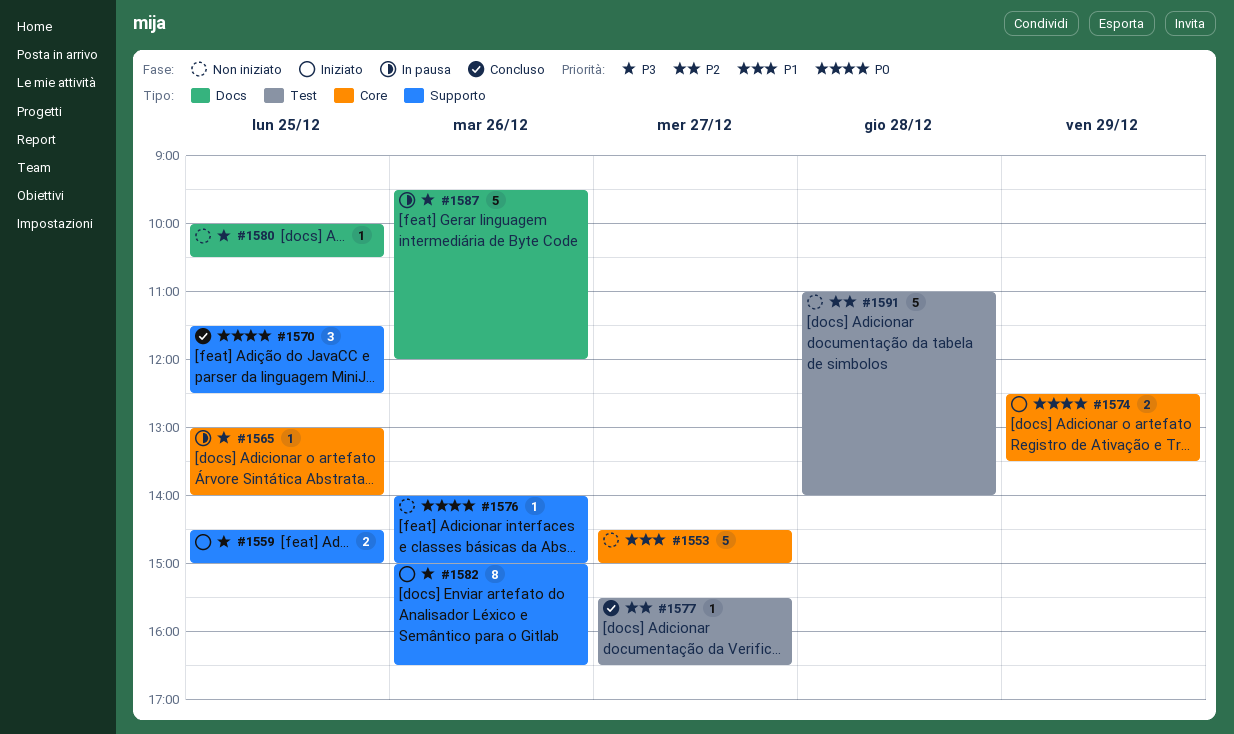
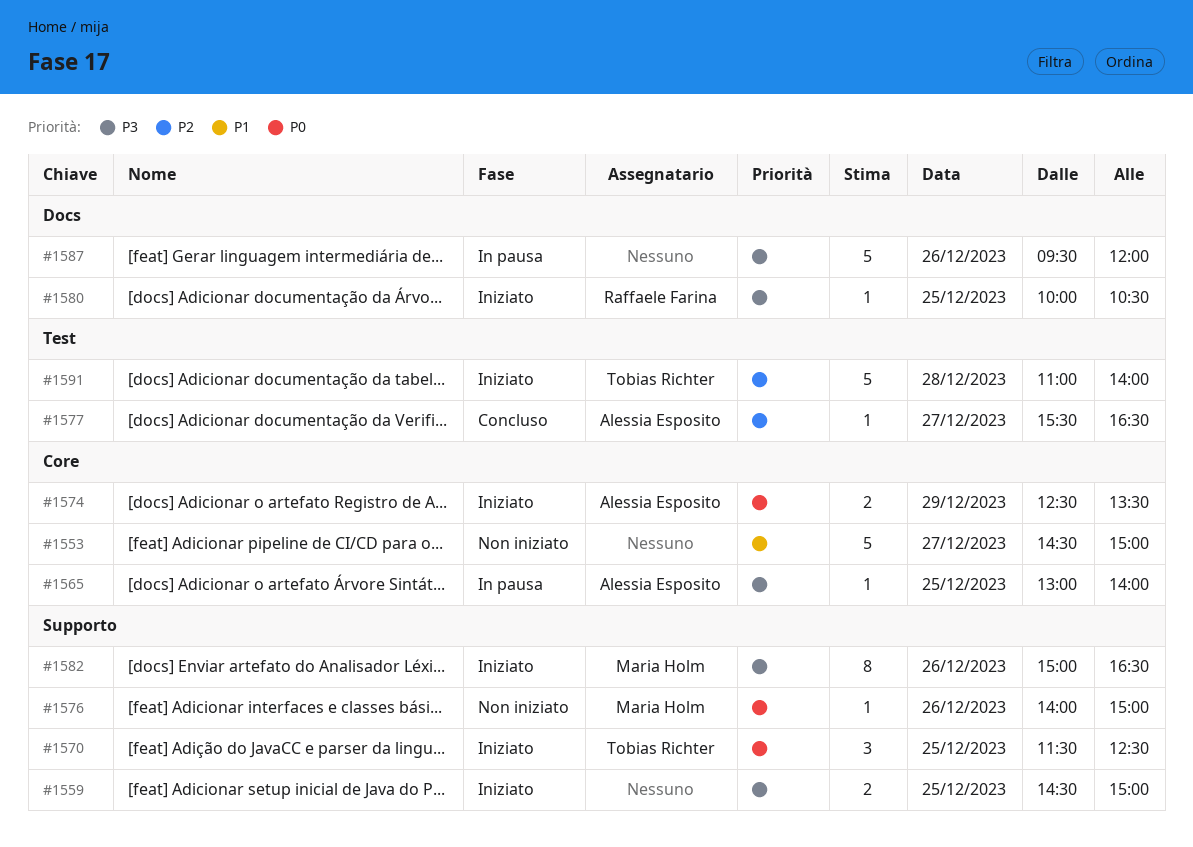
#1570, status: Concluso -> Iniziato
#1580, status: Non iniziato -> Iniziato
#1591, status: Non iniziato -> Iniziato

